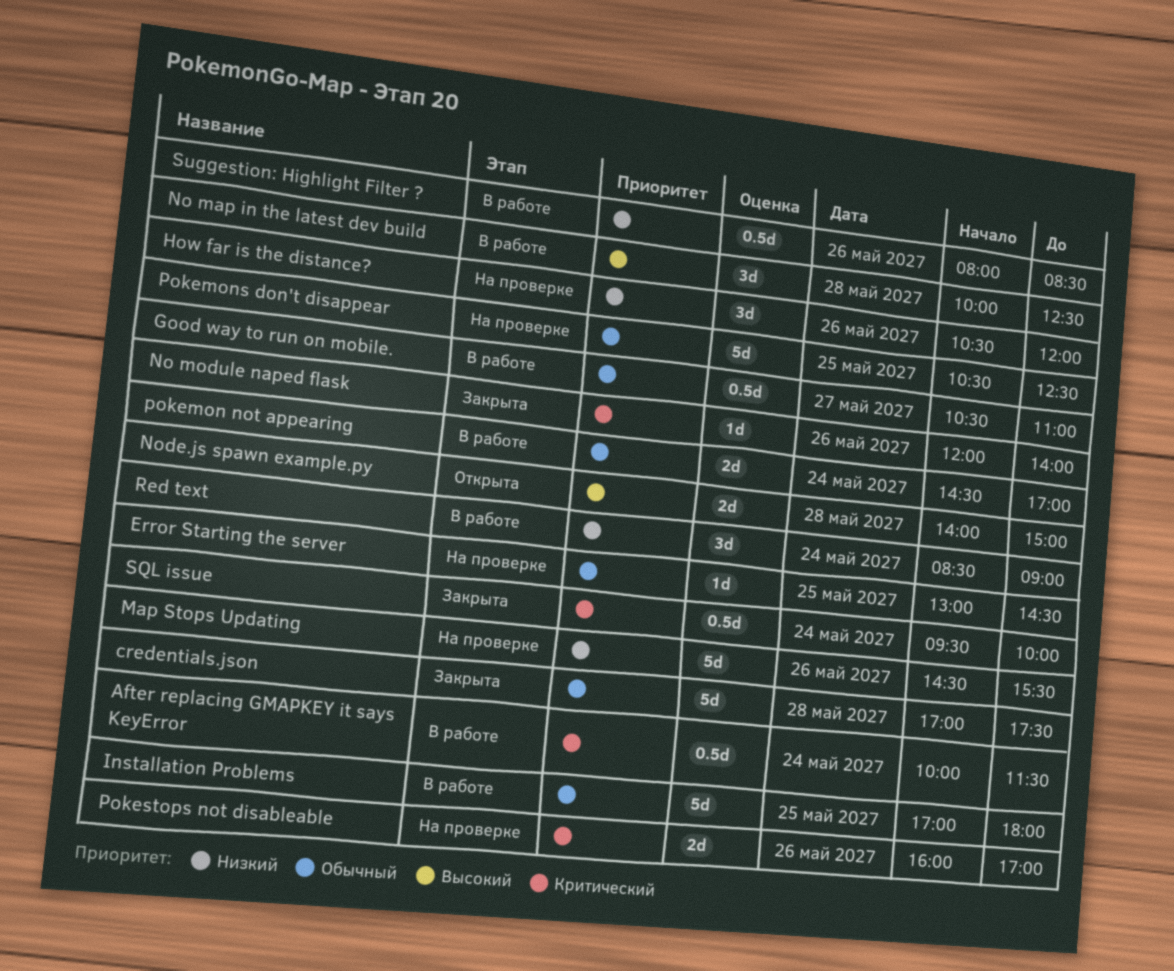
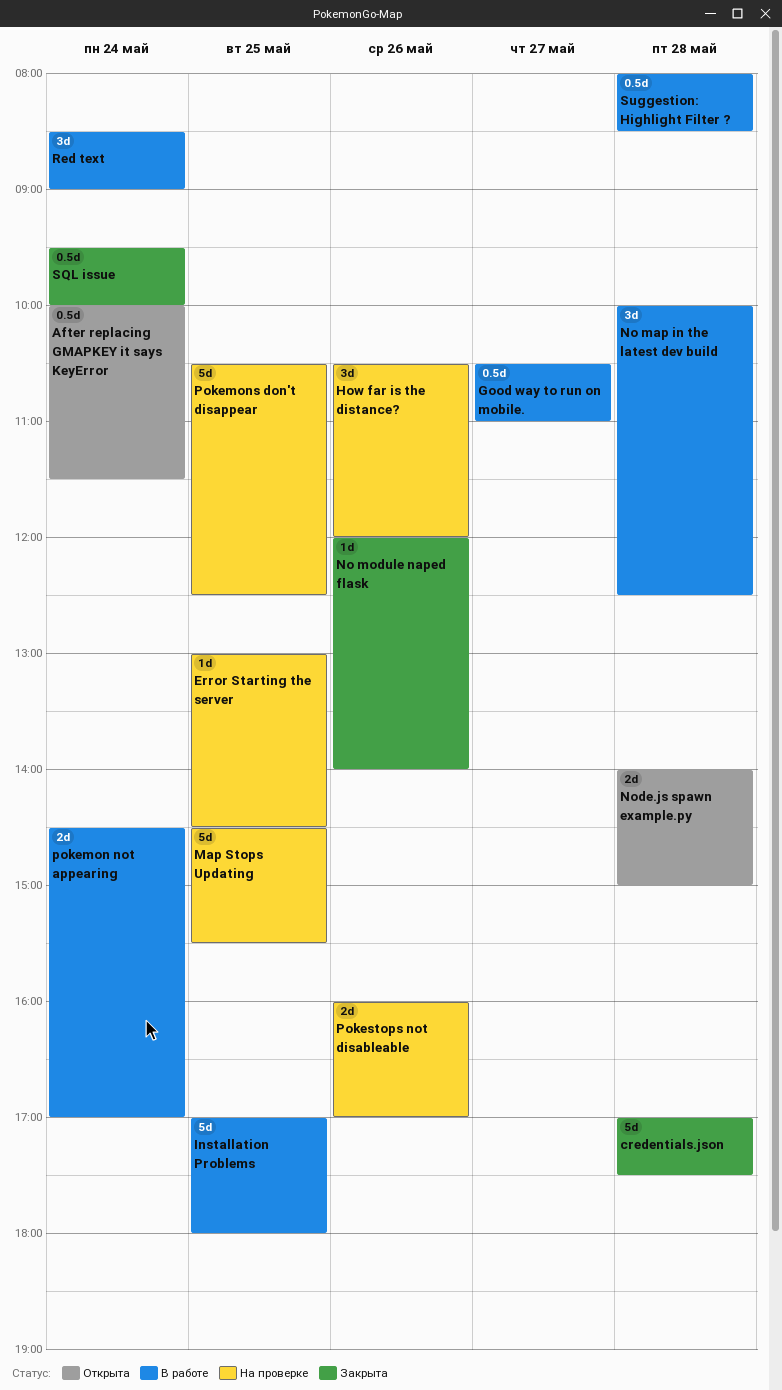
After replacing GMAPKEY it says KeyError, status: В работе -> Открыта
Map Stops Updating, day: May 26 -> May 25
Suggestion: Highlight Filter ?, day: May 26 -> May 28

